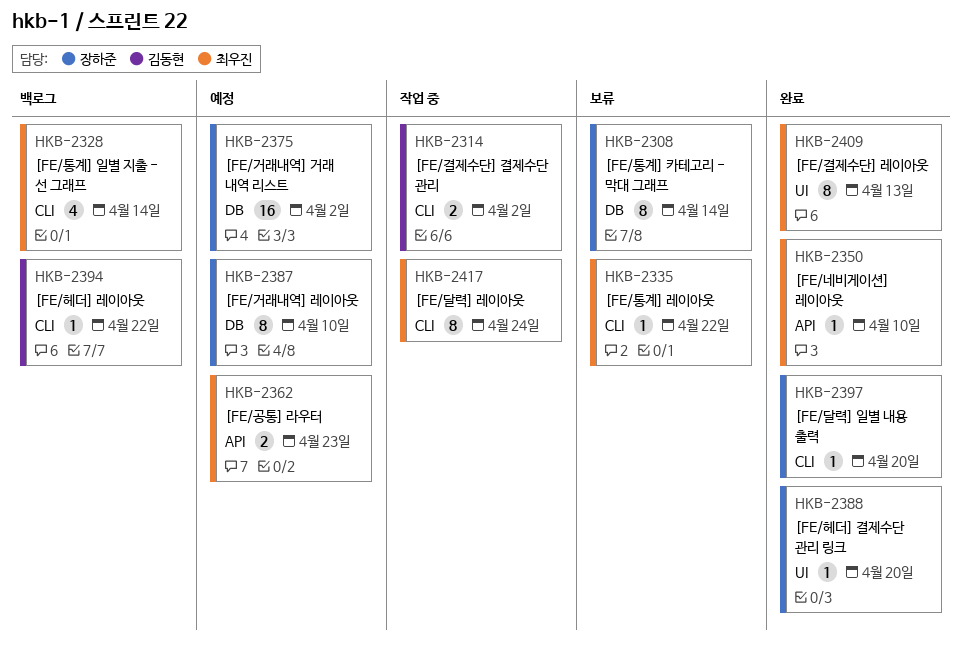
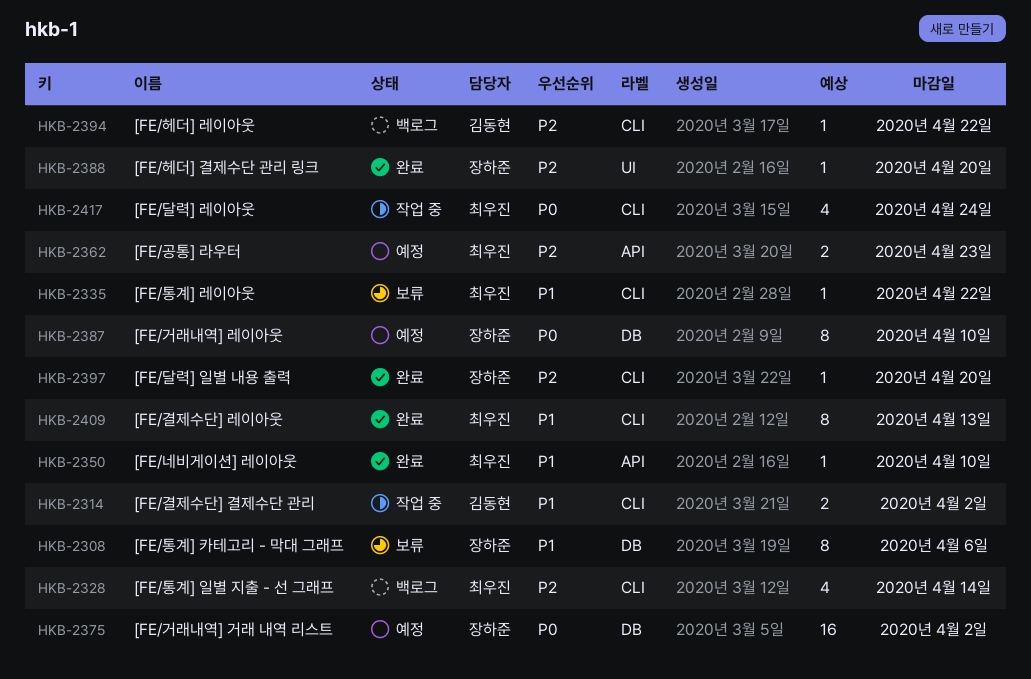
HKB-2308, due: Apr 14 -> Apr 6
HKB-2409, label: UI -> CLI
HKB-2417, estimate: 8 -> 4

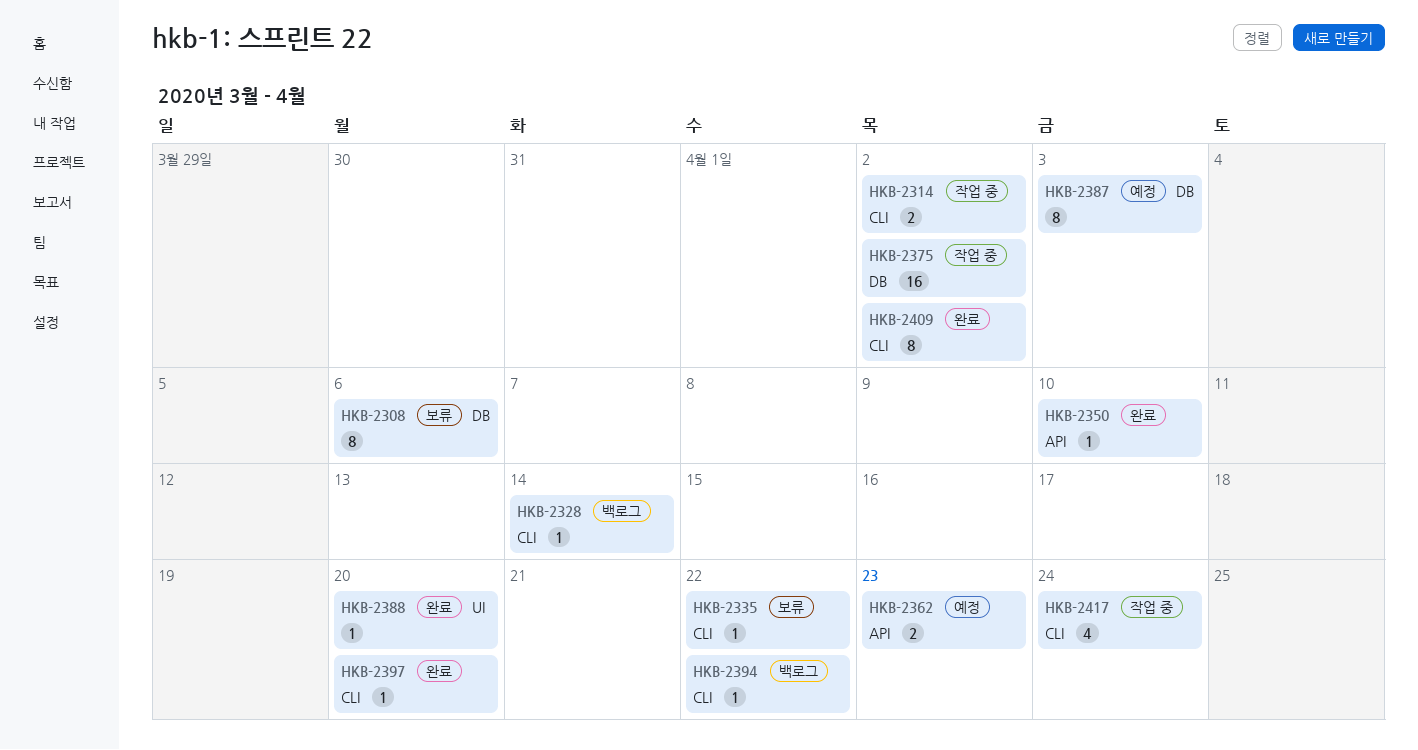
HKB-2328, estimate: 4 -> 1
HKB-2375, status: 예정 -> 작업 중
HKB-2387, due: Apr 10 -> Apr 3
HKB-2409, due: Apr 13 -> Apr 2

